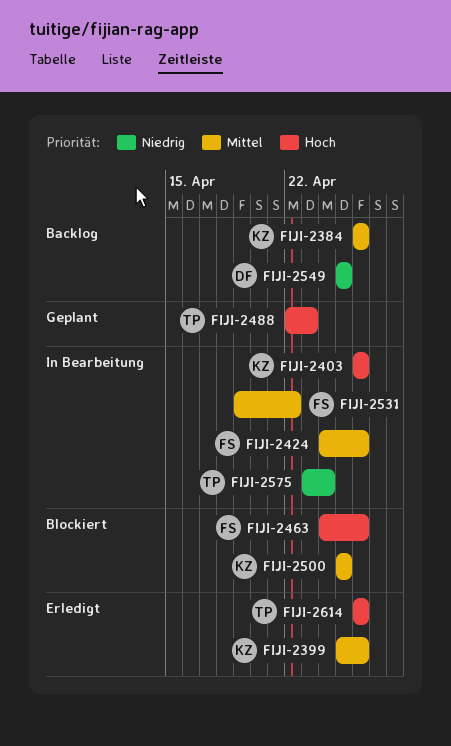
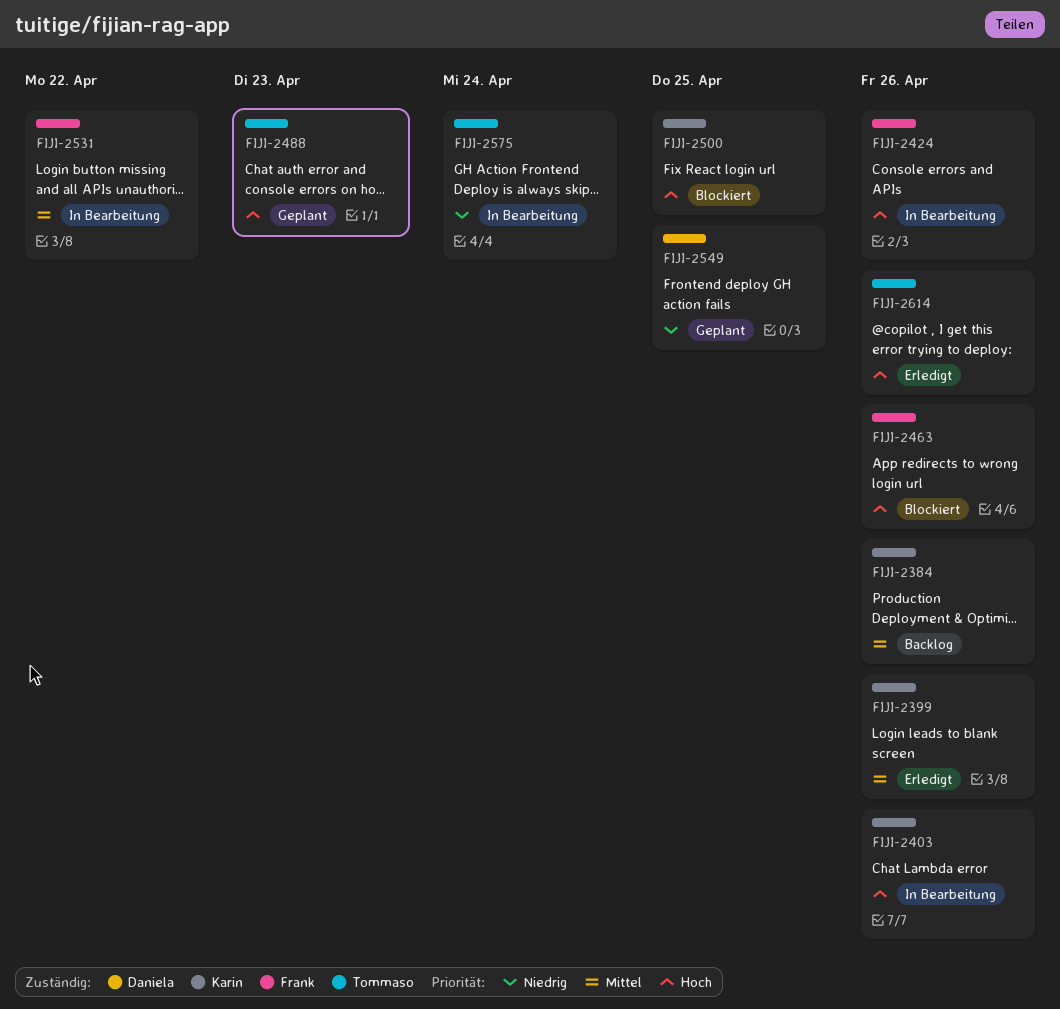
FIJI-2424, priority: Mittel -> Hoch
FIJI-2500, priority: Mittel -> Hoch
FIJI-2549, status: Backlog -> Geplant

